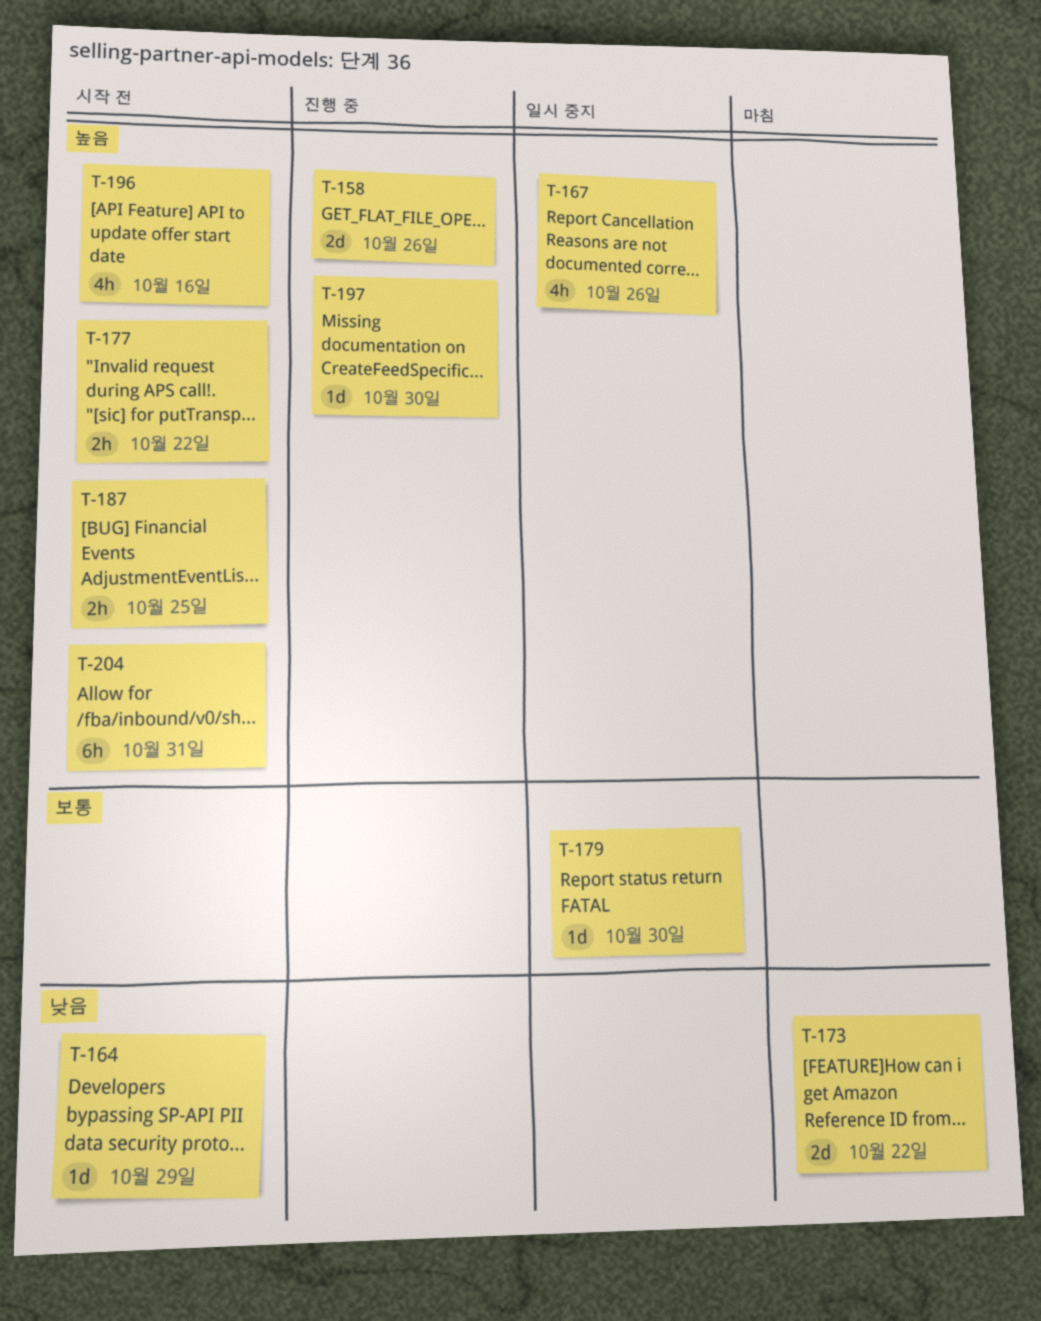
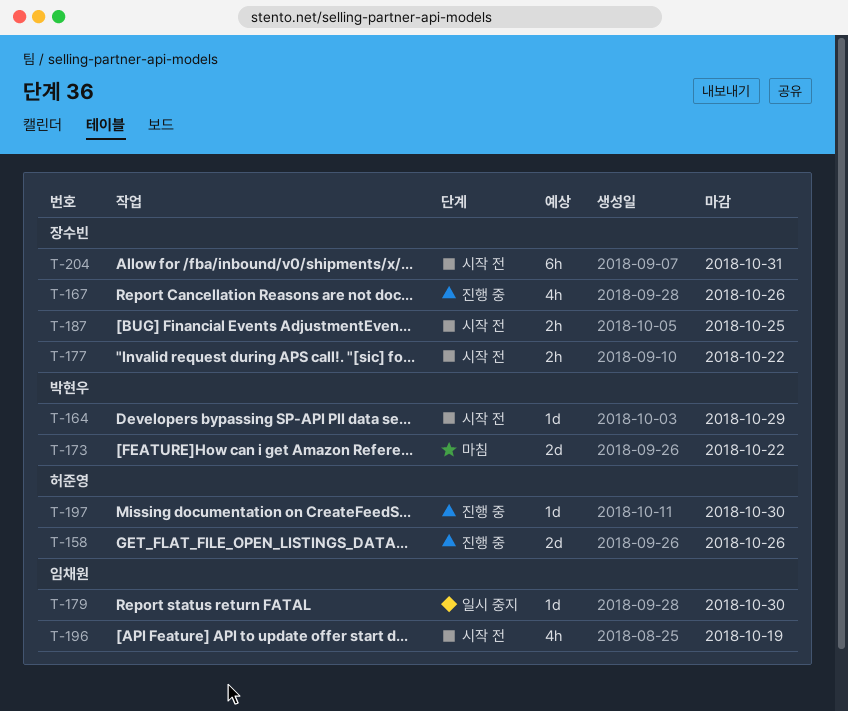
T-167, status: 일시 중지 -> 진행 중
T-196, due: Oct 16 -> Oct 19

